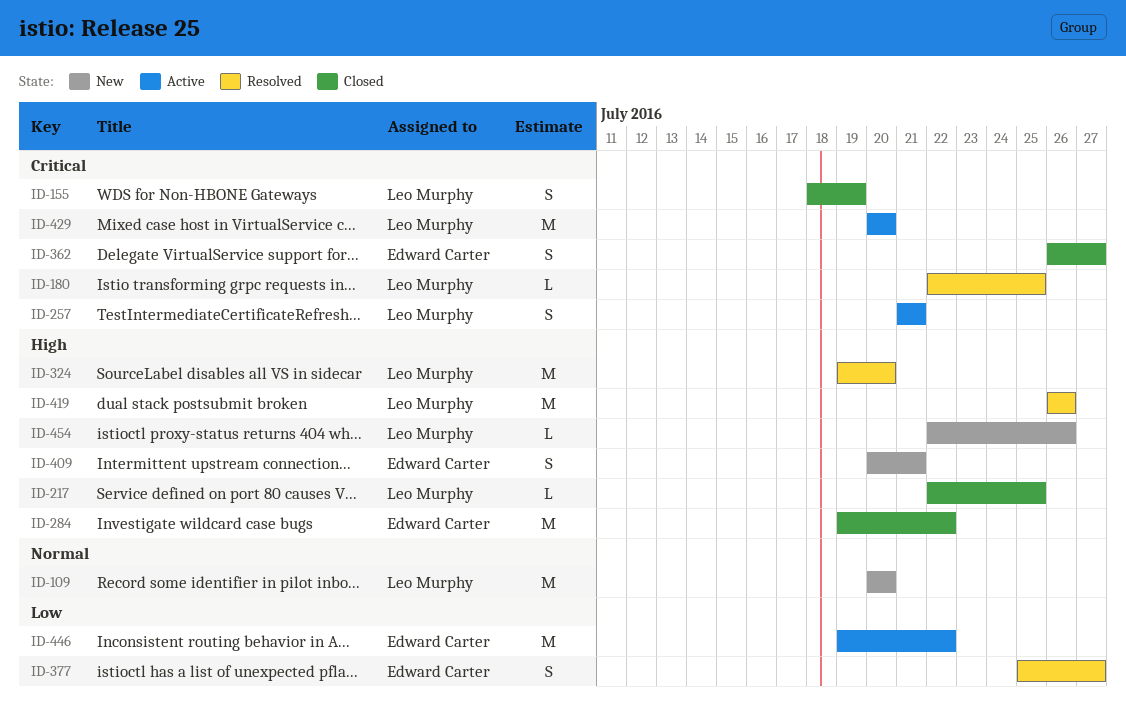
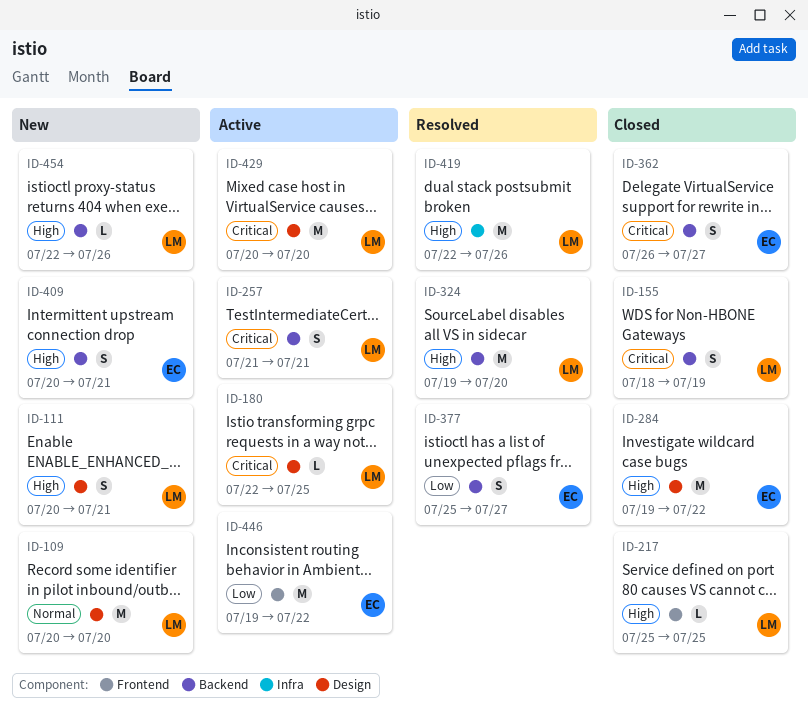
ID-111: none -> present
ID-180, status: Resolved -> Active
ID-217, start: Jul 22 -> Jul 25
ID-419, start: Jul 26 -> Jul 22

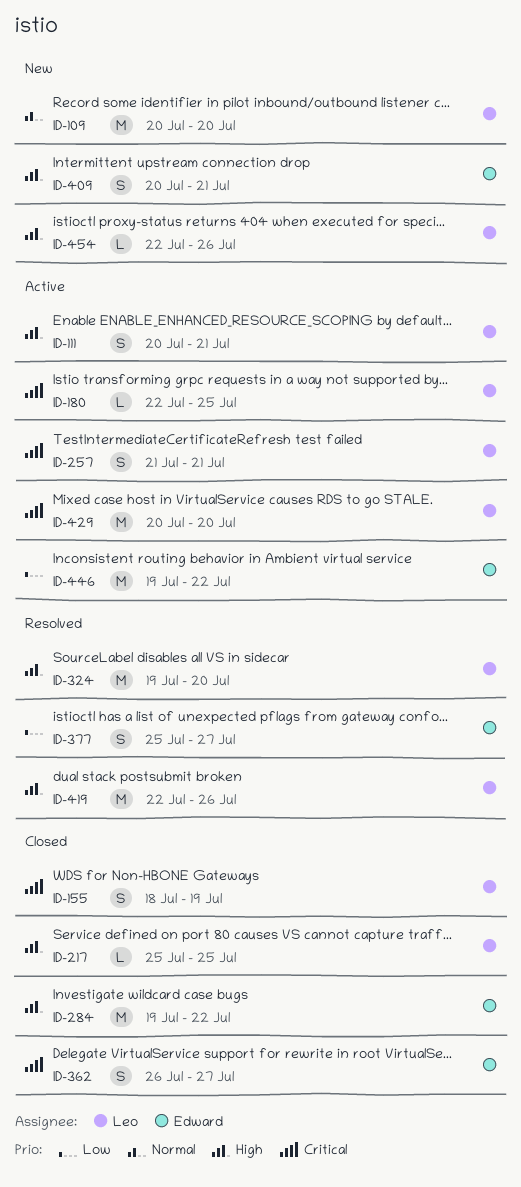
ID-111, status: New -> Active

